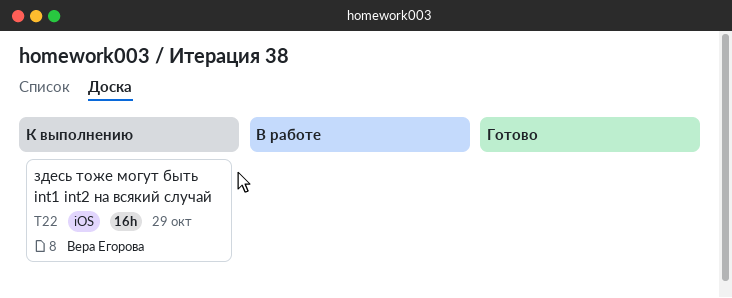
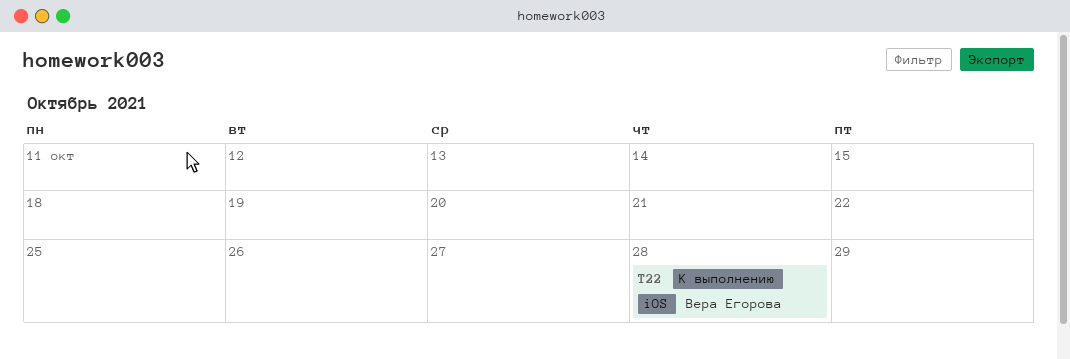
T22, due: Oct 29 -> Oct 28

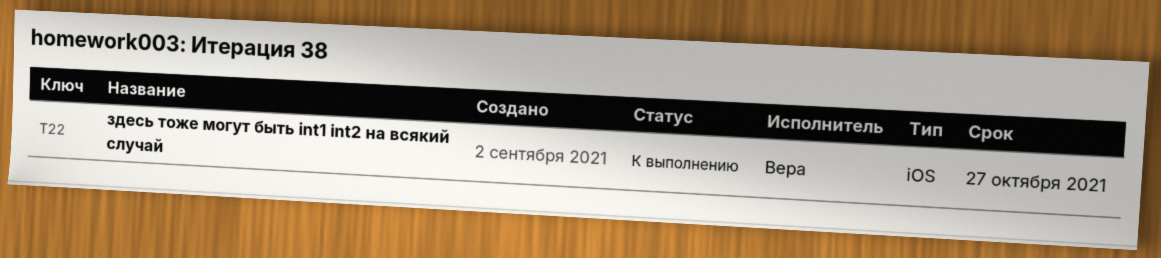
T22, due: Oct 28 -> Oct 27

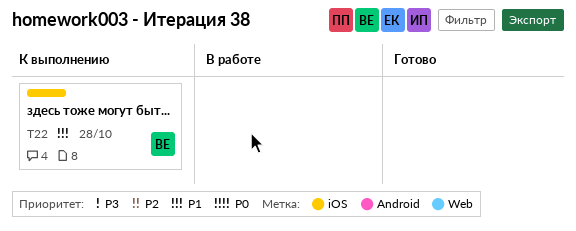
T22, due: Oct 27 -> Oct 28

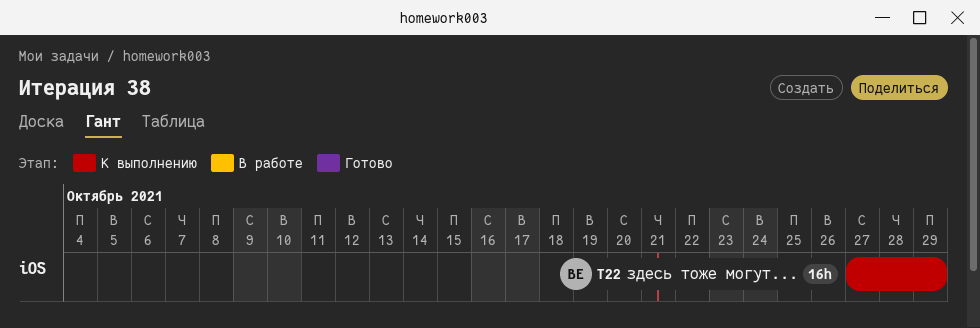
T22, due: Oct 28 -> Oct 29

